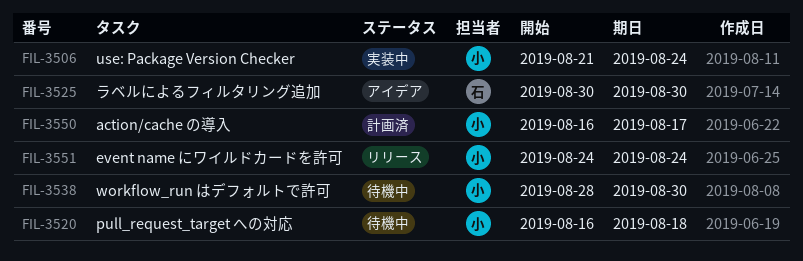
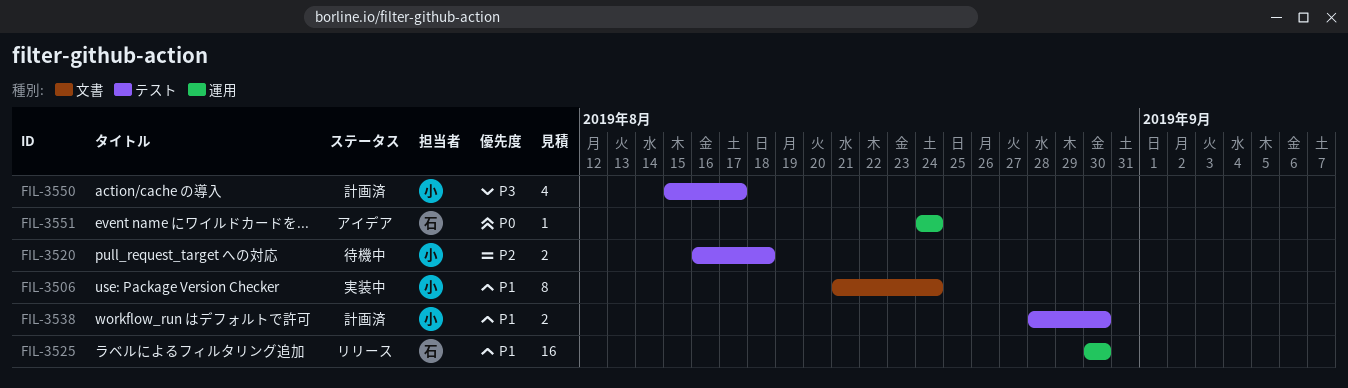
FIL-3525, status: アイデア -> リリース
FIL-3538, status: 待機中 -> 計画済
FIL-3550, start: Aug 16 -> Aug 15
FIL-3551, status: リリース -> アイデア
FIL-3551, owner: 小 -> 石

